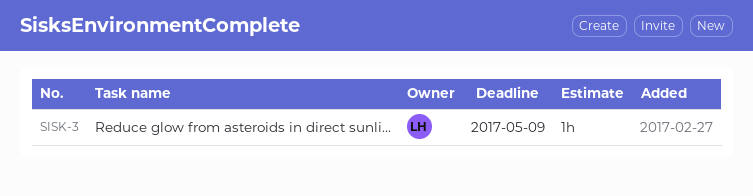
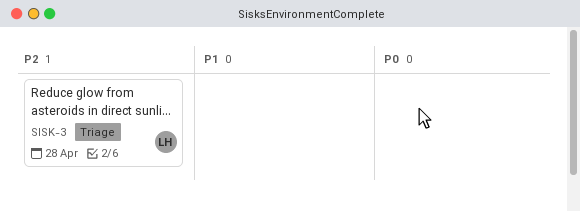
SISK-3, due: May 9 -> Apr 28

